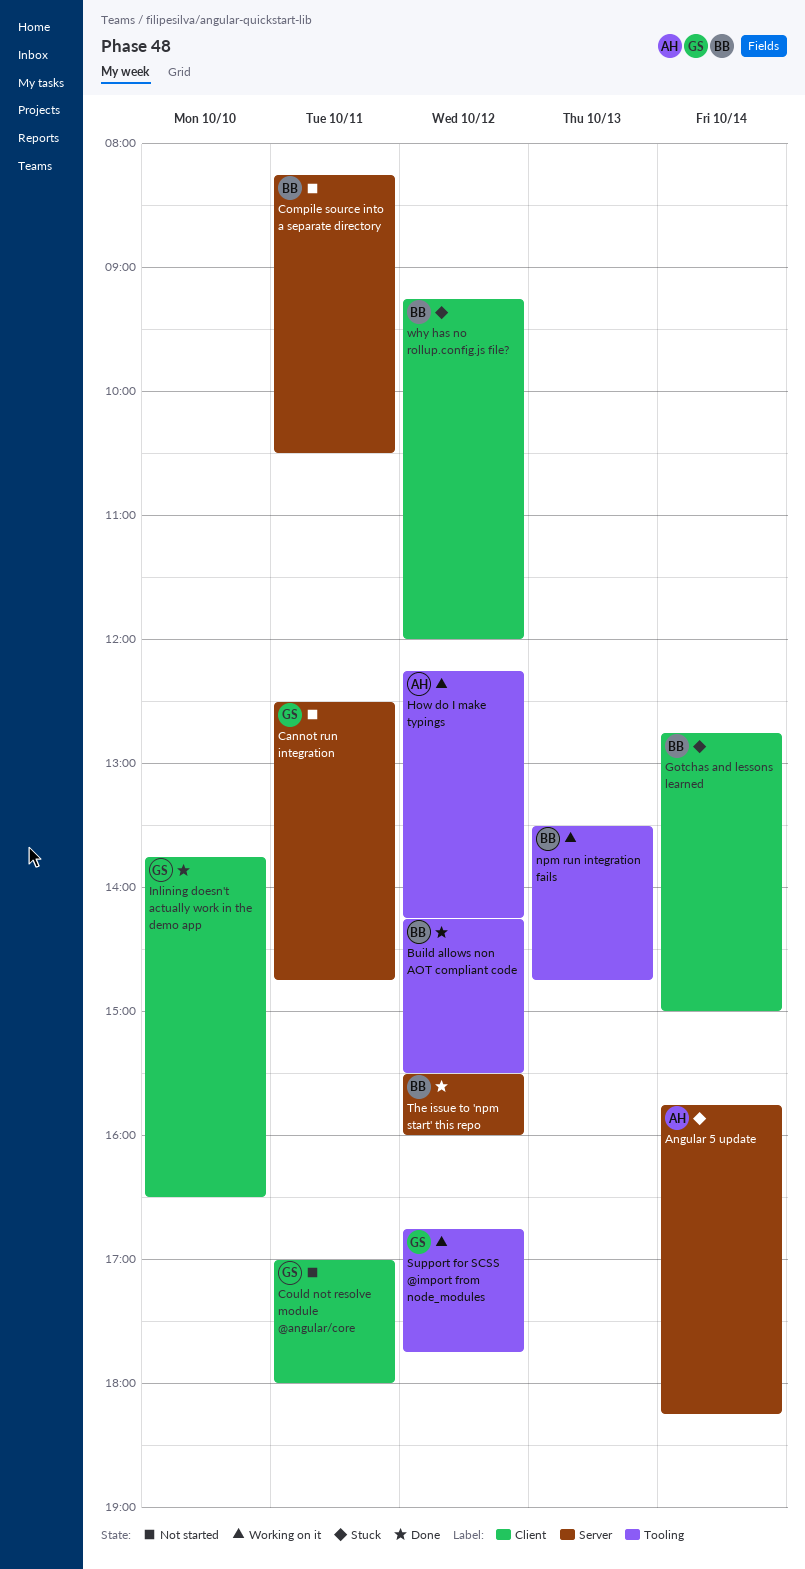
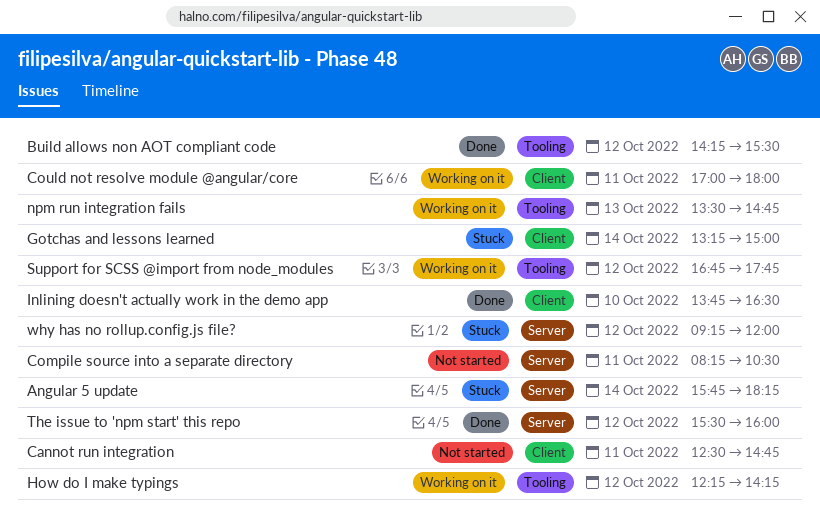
Cannot run integration, label: Server -> Client
Could not resolve module @angular/core, status: Not started -> Working on it
Gotchas and lessons learned, begins: 12:45 -> 13:15
why has no rollup.config.js file?, label: Client -> Server

